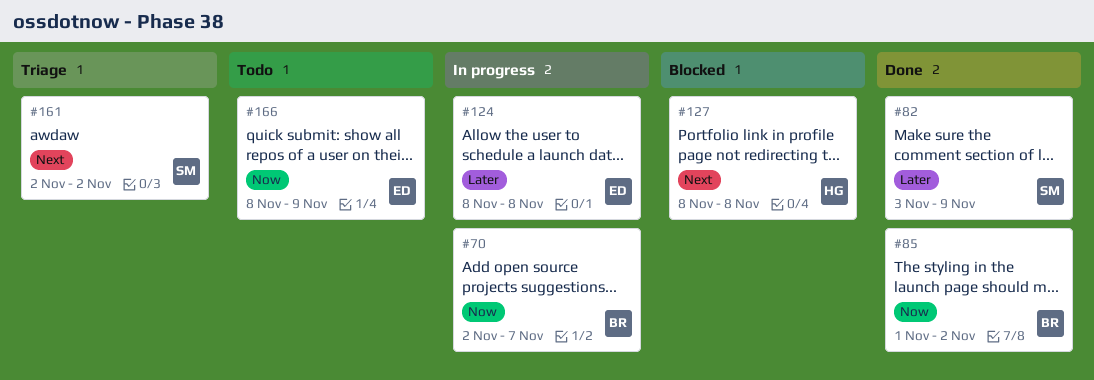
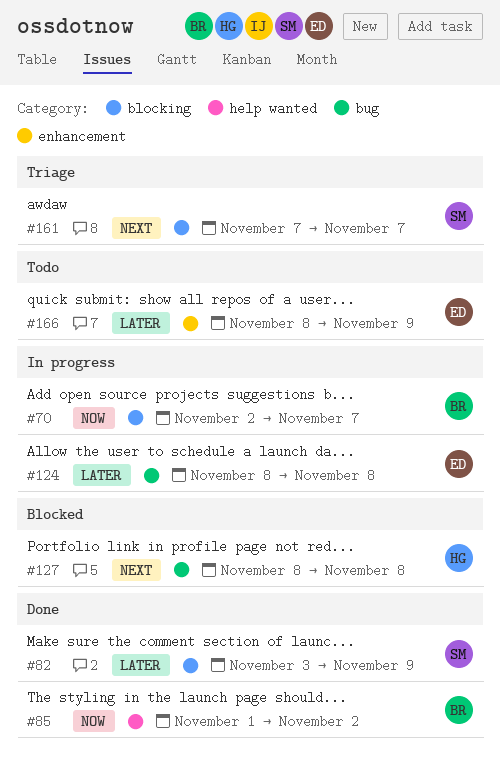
#161, start: Nov 2 -> Nov 7
#161, due: Nov 2 -> Nov 7
#166, priority: Now -> Later

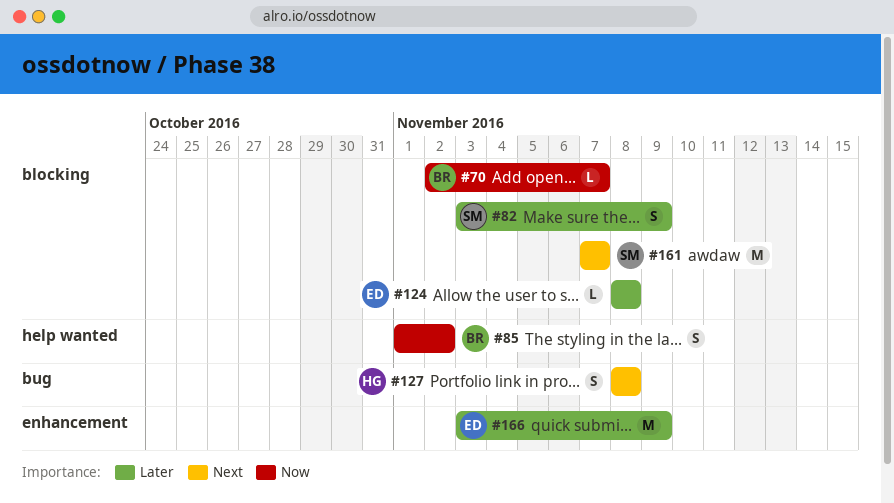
#124, label: bug -> blocking
#166, start: Nov 8 -> Nov 3

